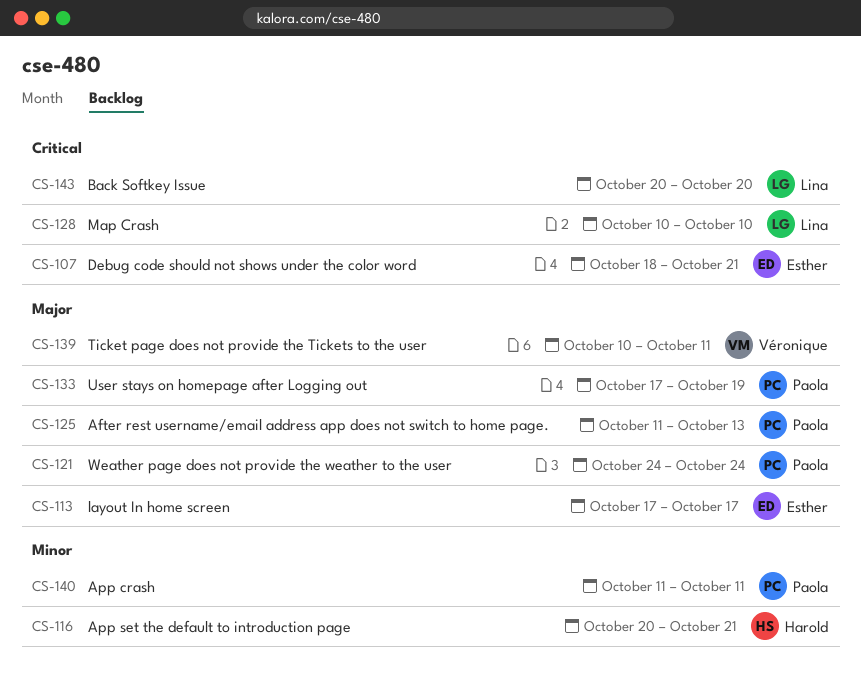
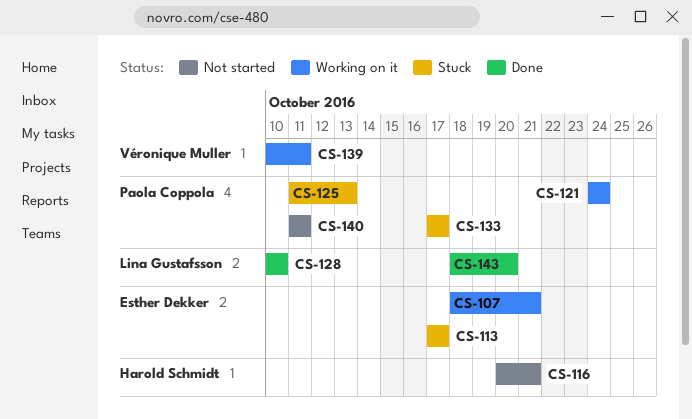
CS-133, due: Oct 19 -> Oct 17
CS-143, start: Oct 20 -> Oct 18

